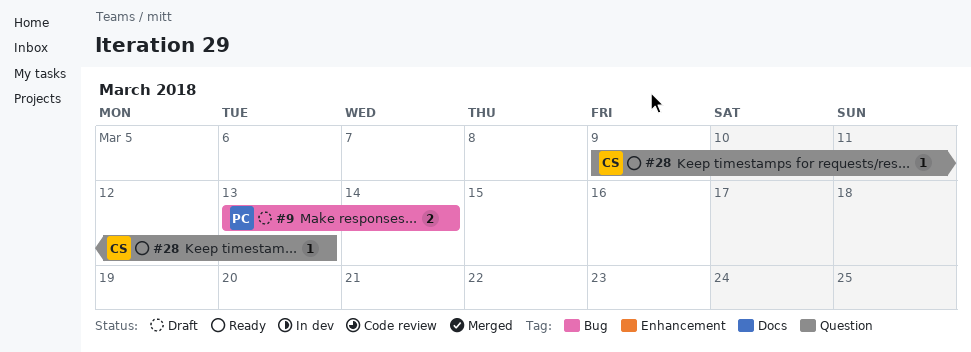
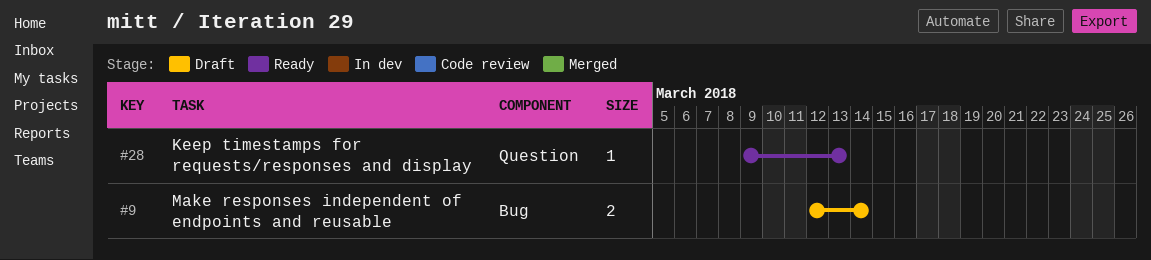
#9, start: Mar 13 -> Mar 12

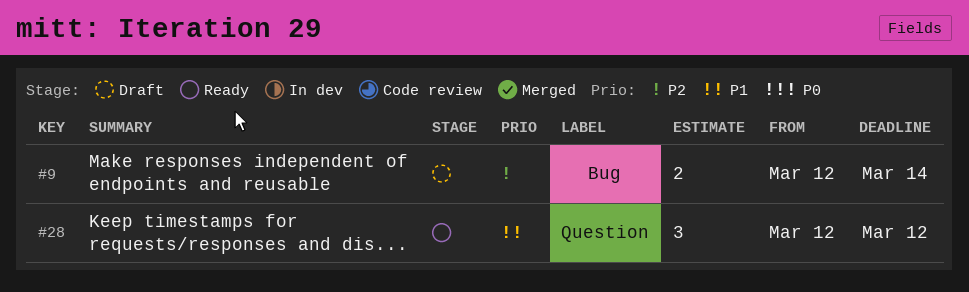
#28, estimate: 1 -> 3
#28, start: Mar 9 -> Mar 12
#28, due: Mar 13 -> Mar 12

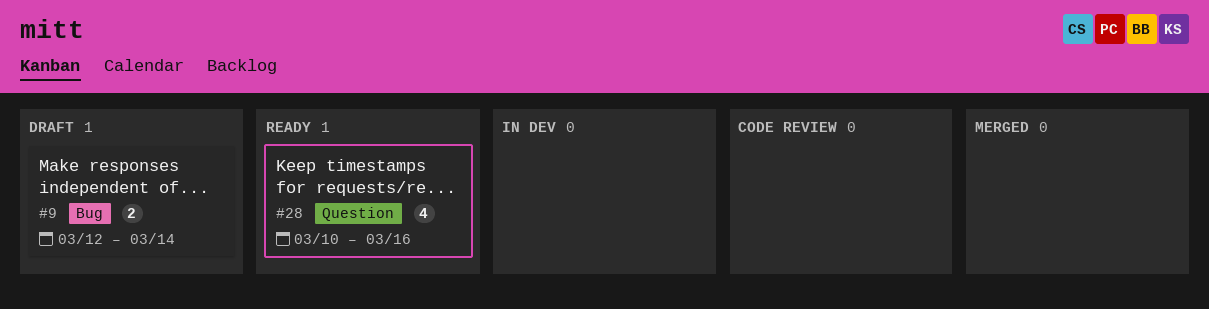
#28, estimate: 3 -> 4
#28, start: Mar 12 -> Mar 10
#28, due: Mar 12 -> Mar 16

